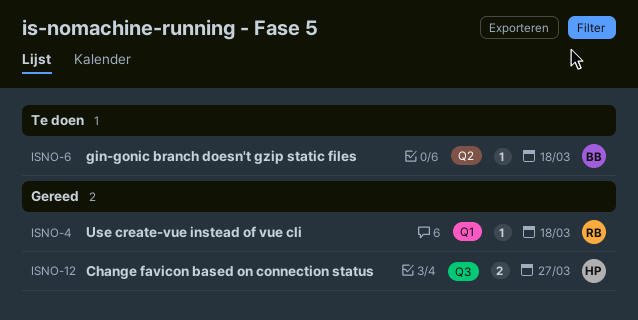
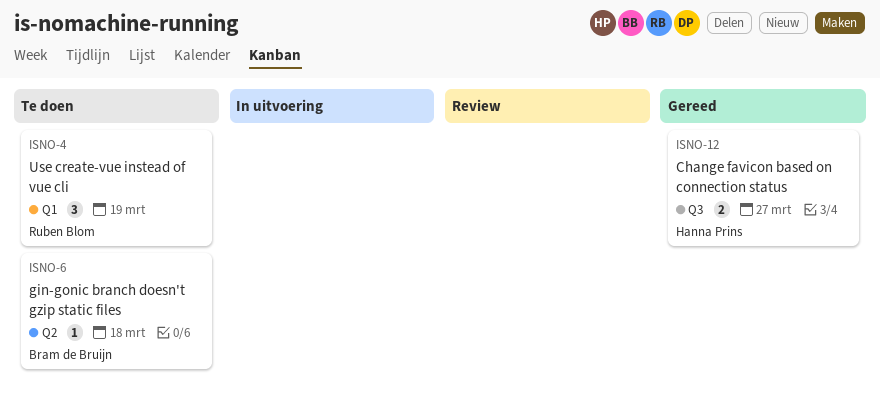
ISNO-4, status: Gereed -> Te doen
ISNO-4, estimate: 1 -> 3
ISNO-4, due: Mar 18 -> Mar 19

